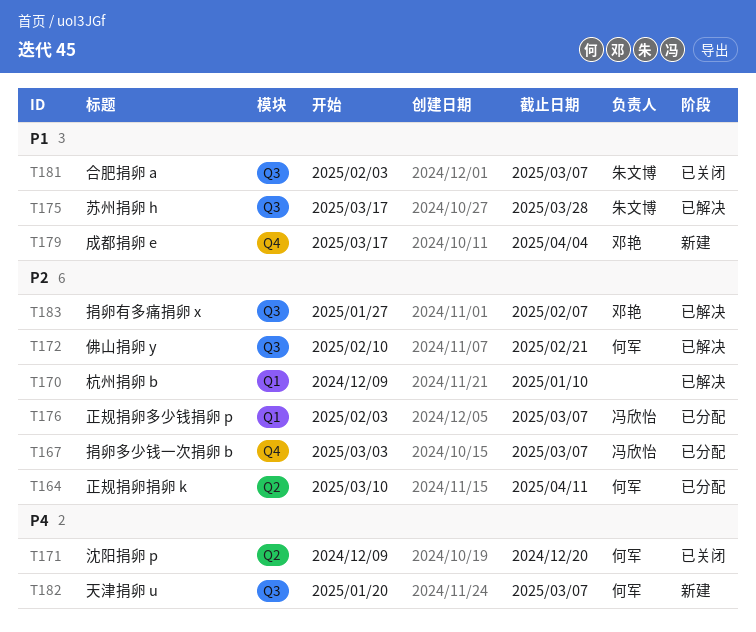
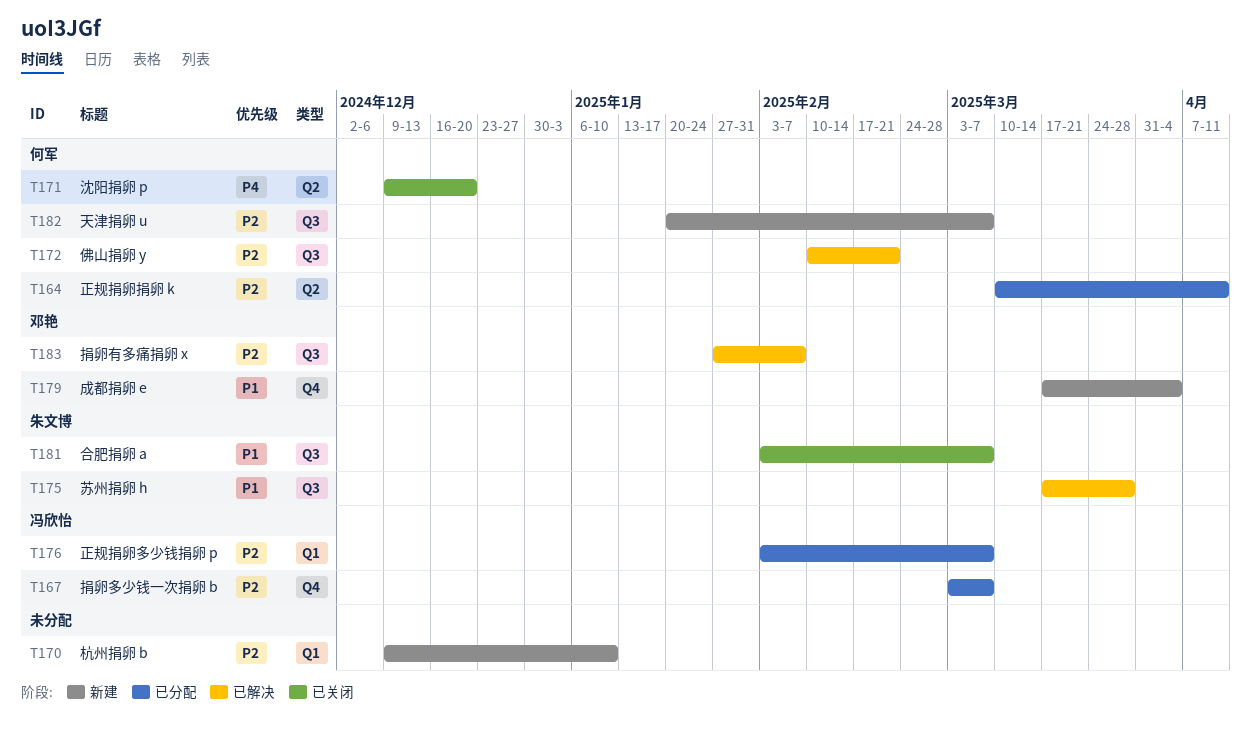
T170, status: 已解决 -> 新建
T182, priority: P4 -> P2

